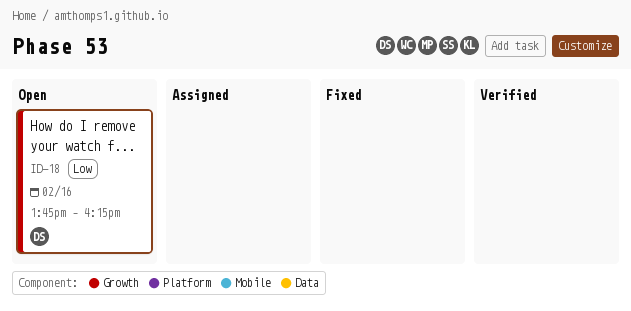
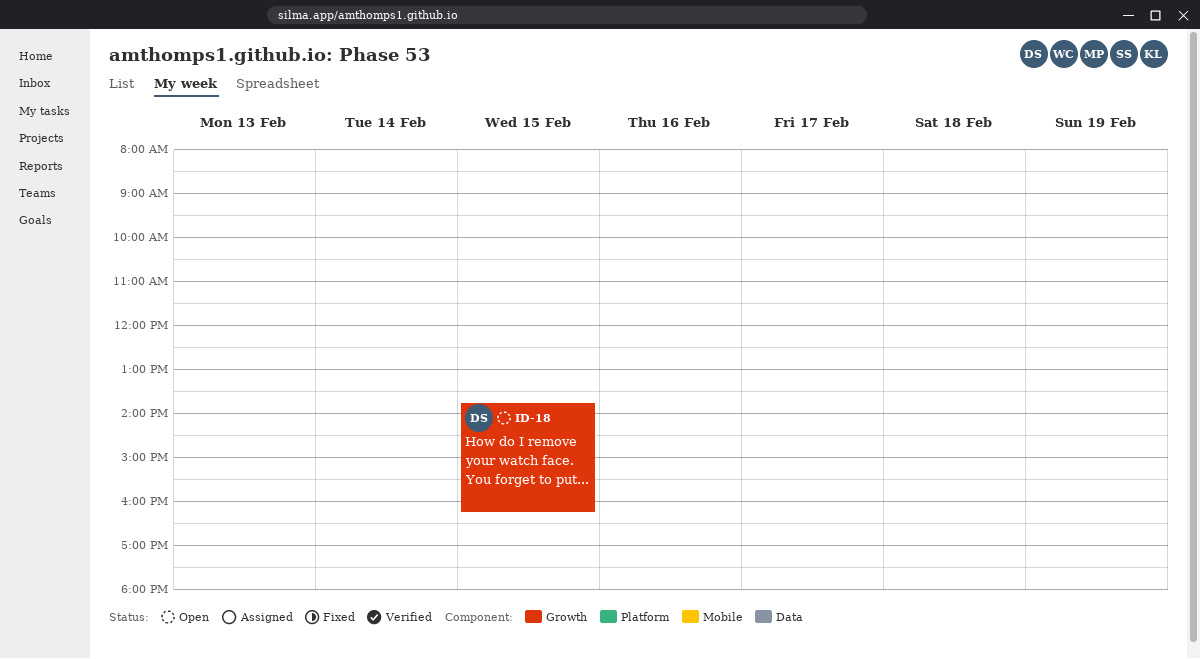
ID-18, day: Feb 16 -> Feb 15

